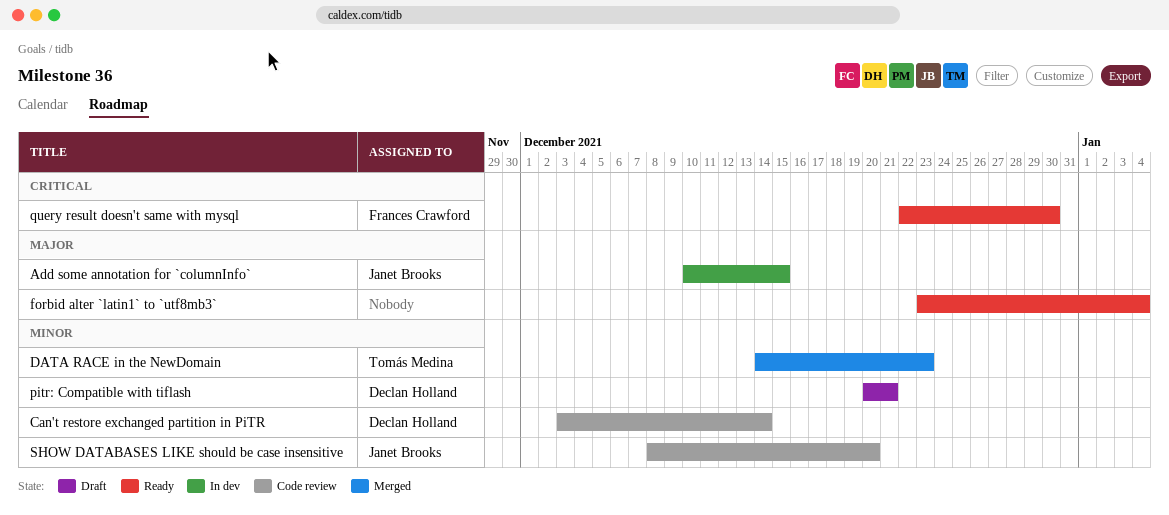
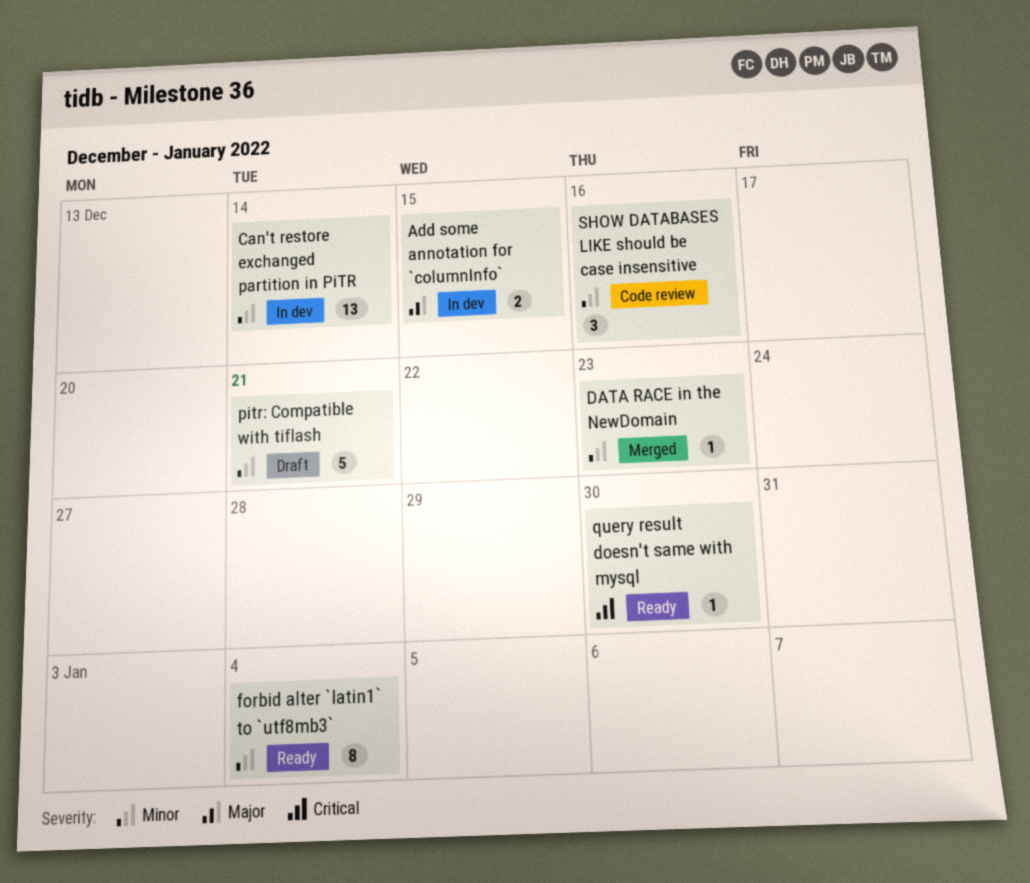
Can't restore exchanged partition in PiTR, status: Code review -> In dev
forbid alter `latin1` to `utf8mb3`, priority: Major -> Minor
SHOW DATABASES LIKE should be case insensitive, due: Dec 20 -> Dec 16

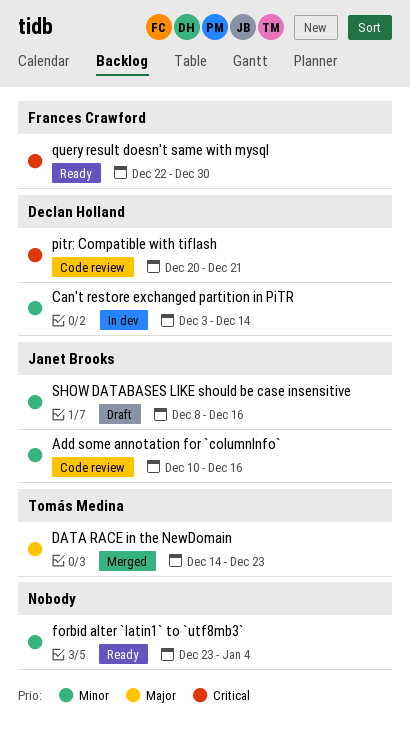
Add some annotation for `columnInfo`, status: In dev -> Code review
Add some annotation for `columnInfo`, priority: Major -> Minor
Add some annotation for `columnInfo`, due: Dec 15 -> Dec 16
DATA RACE in the NewDomain, priority: Minor -> Major
pitr: Compatible with tiflash, status: Draft -> Code review
pitr: Compatible with tiflash, priority: Minor -> Critical
SHOW DATABASES LIKE should be case insensitive, status: Code review -> Draft

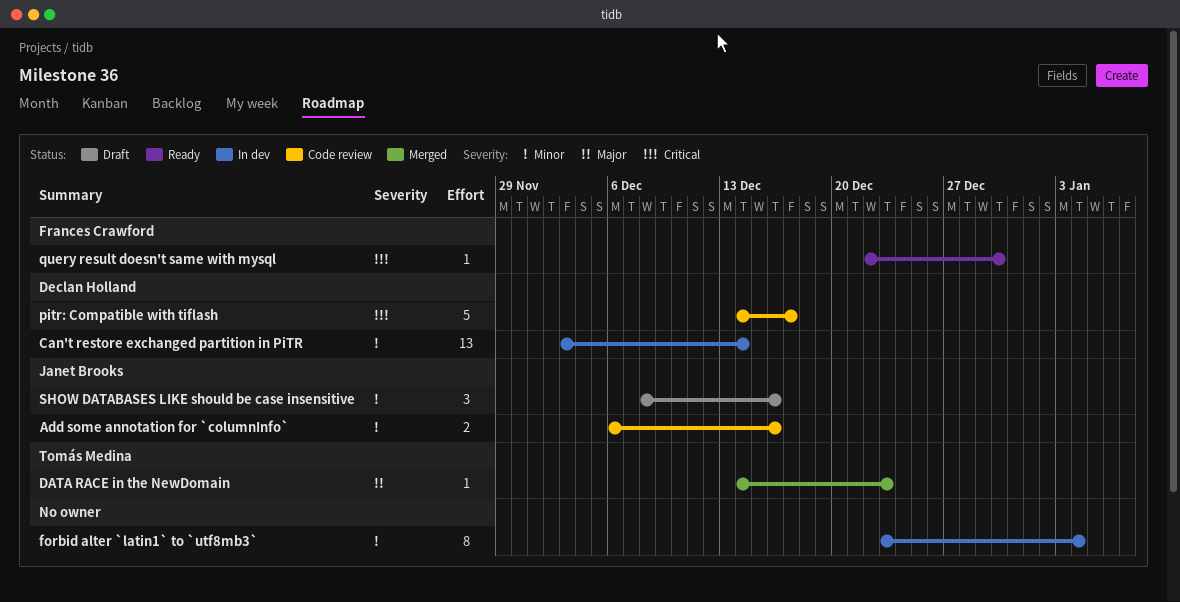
Add some annotation for `columnInfo`, start: Dec 10 -> Dec 6
forbid alter `latin1` to `utf8mb3`, status: Ready -> In dev
pitr: Compatible with tiflash, start: Dec 20 -> Dec 14
pitr: Compatible with tiflash, due: Dec 21 -> Dec 17

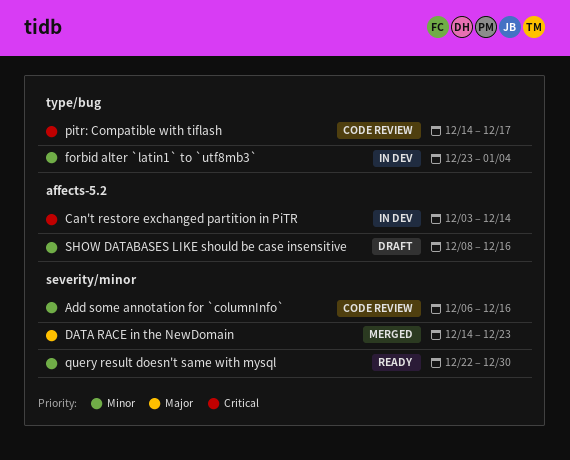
Can't restore exchanged partition in PiTR, priority: Minor -> Critical
query result doesn't same with mysql, priority: Critical -> Minor

